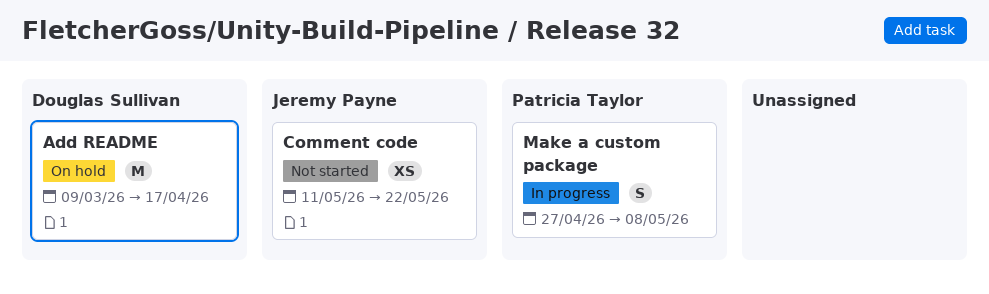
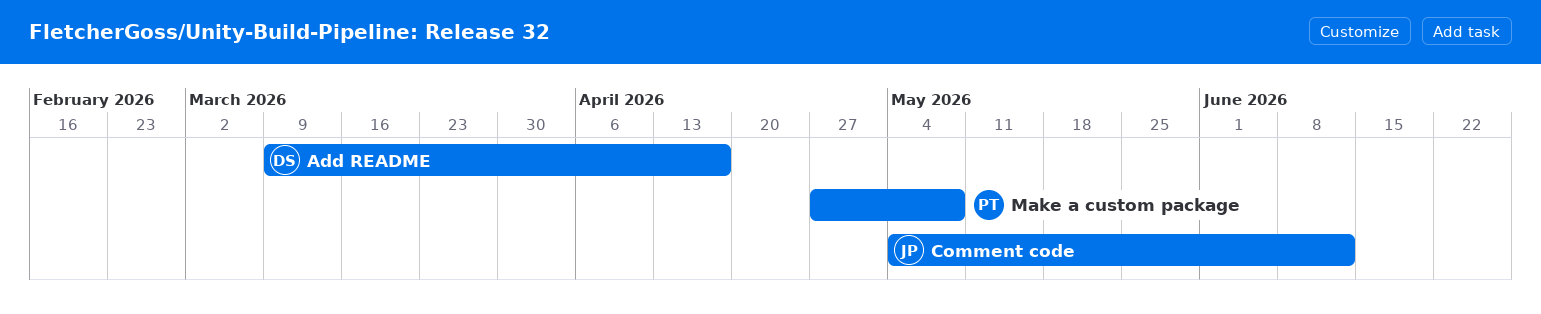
Comment code, start: May 11 -> May 4
Comment code, due: May 22 -> Jun 12

